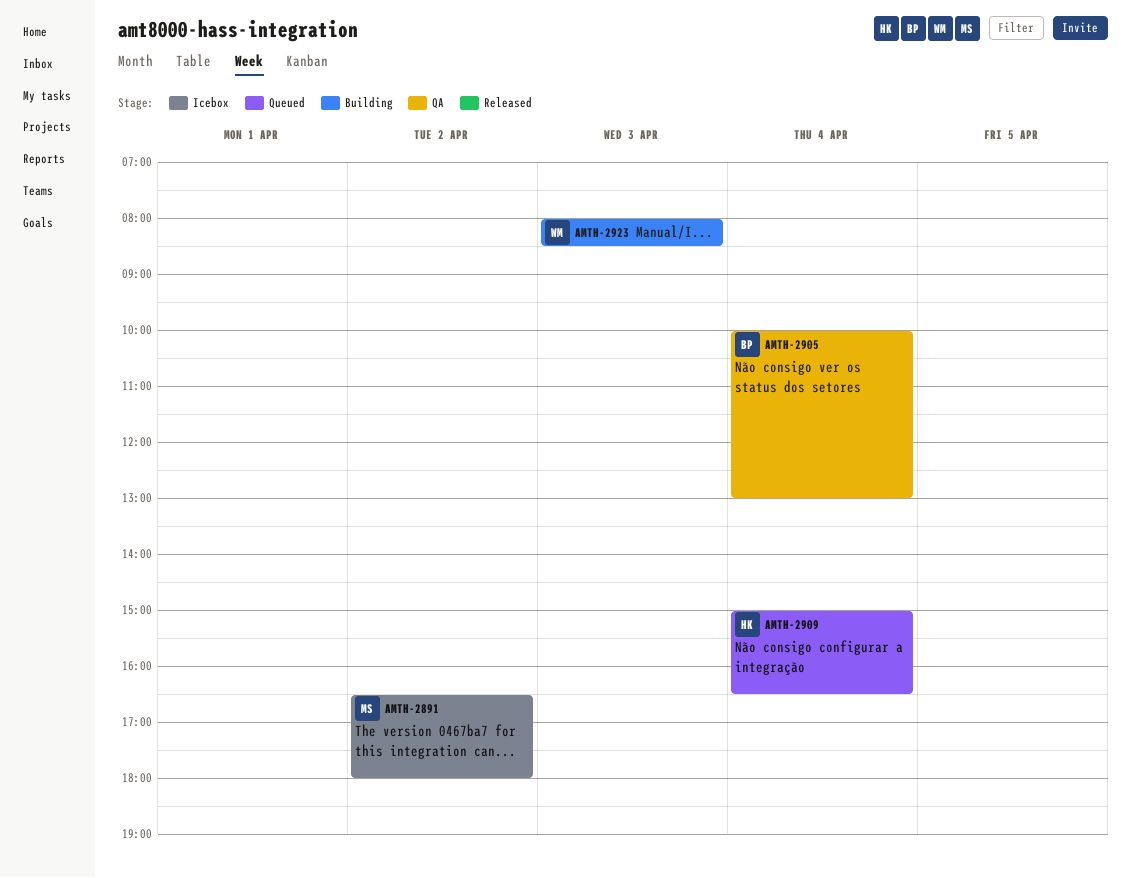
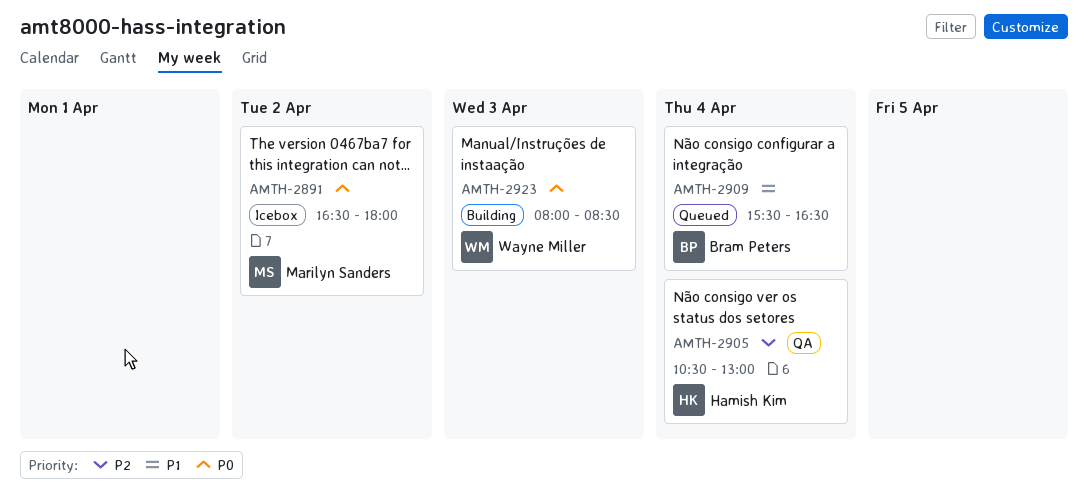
AMTH-2905, owner: Bram Peters -> Hamish Kim
AMTH-2905, begins: 10:00 -> 10:30
AMTH-2909, owner: Hamish Kim -> Bram Peters
AMTH-2909, begins: 15:00 -> 15:30

